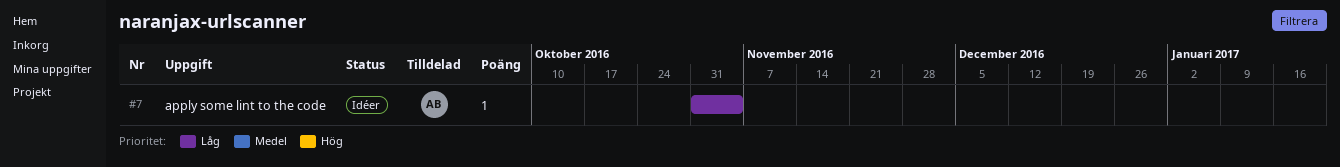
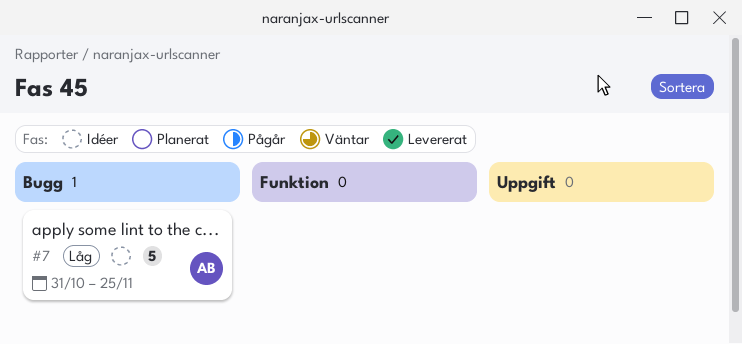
#7, estimate: 1 -> 5
#7, due: Nov 4 -> Nov 25

